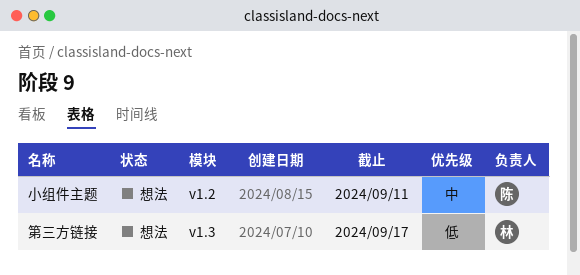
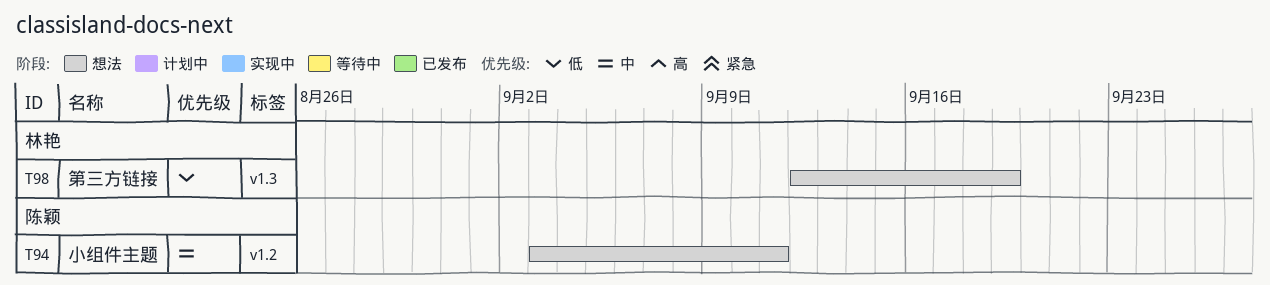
第三方链接, due: Sep 17 -> Sep 19

